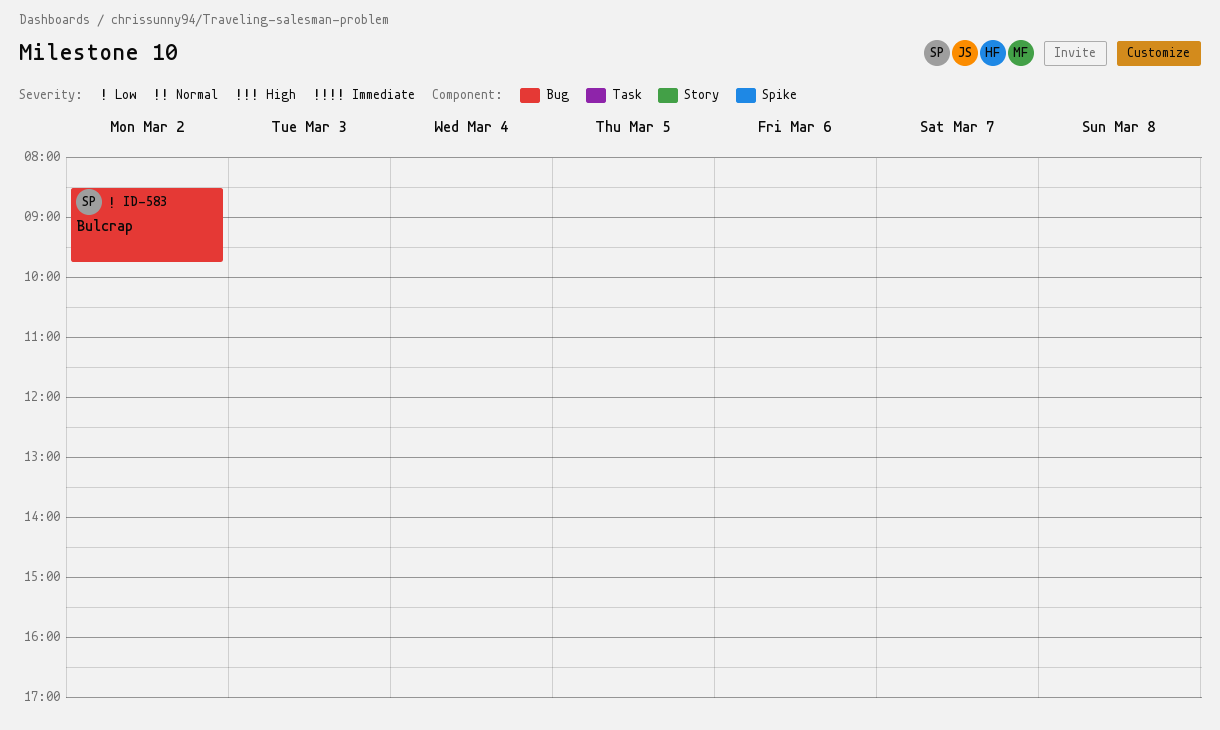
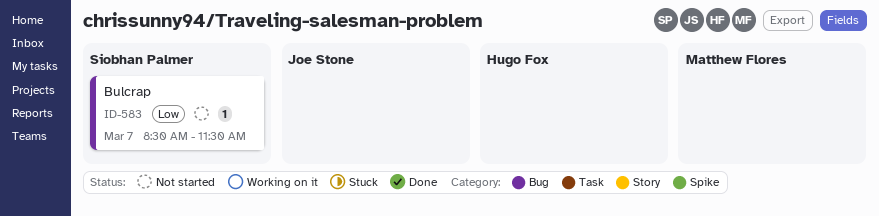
ID-583, day: Mar 2 -> Mar 7
ID-583, ends: 09:45 -> 11:30

